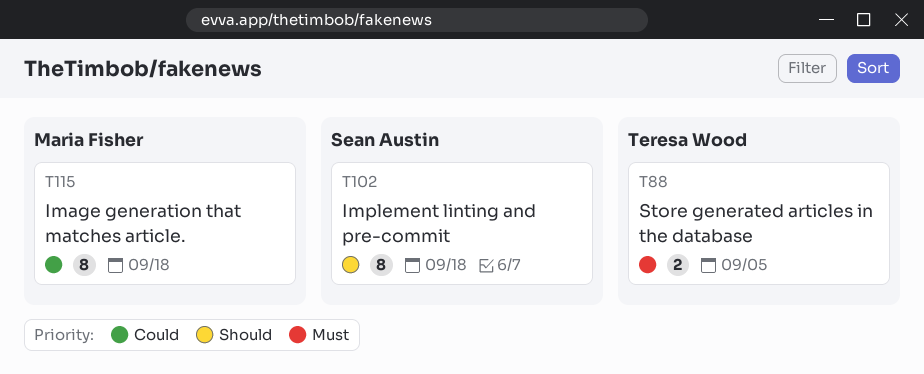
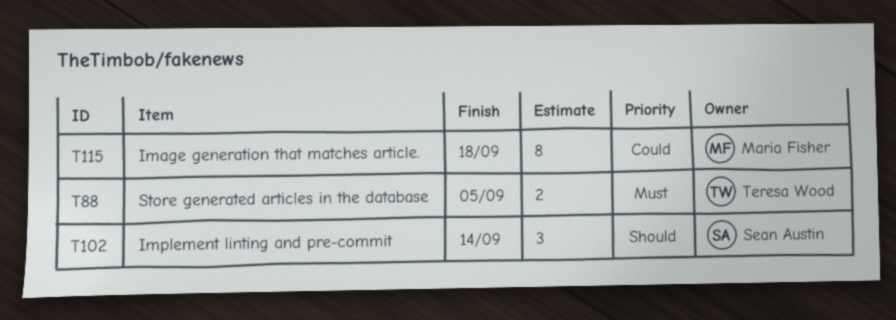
T102, estimate: 8 -> 3
T102, due: Sep 18 -> Sep 14

